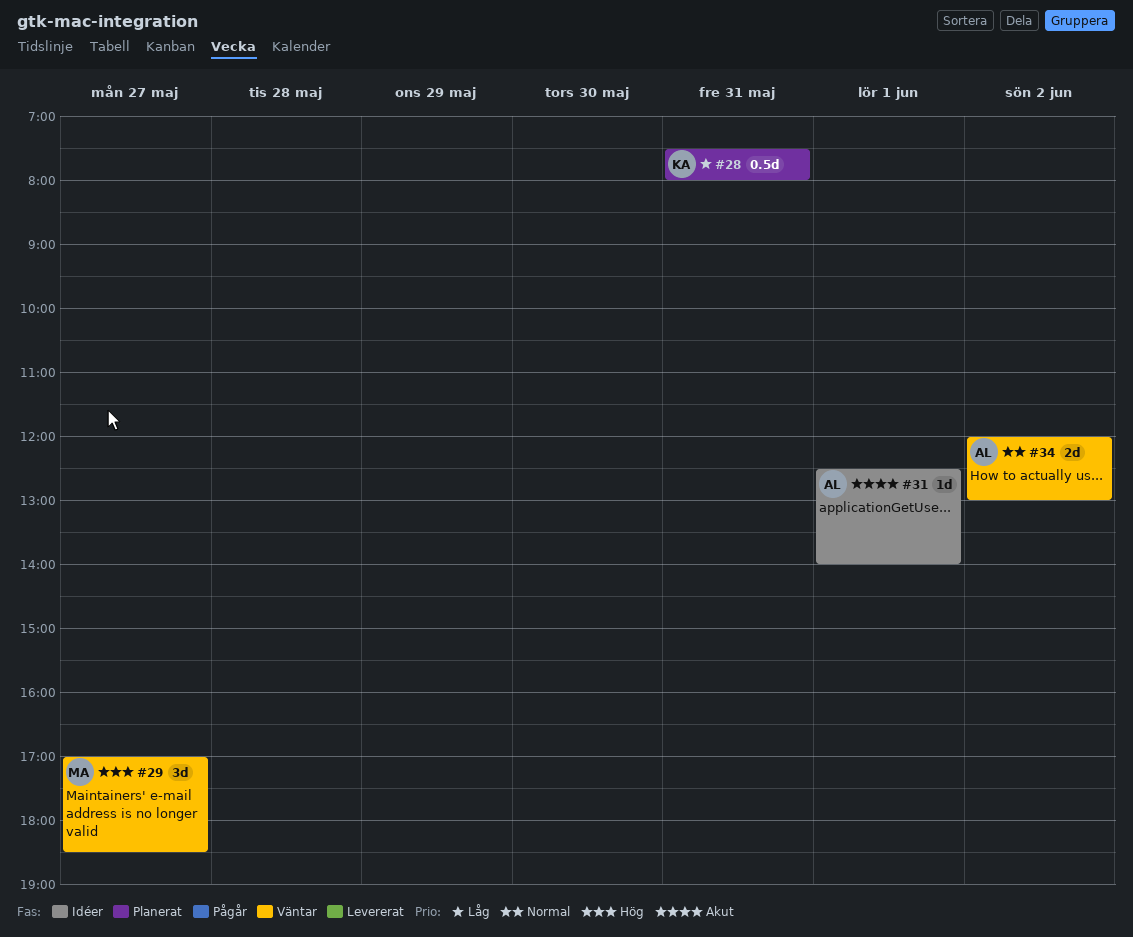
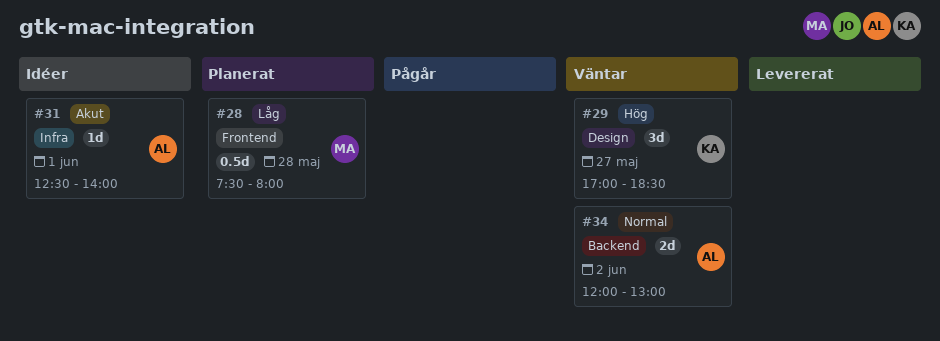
#28, owner: KA -> MA
#28, day: May 31 -> May 28
#29, owner: MA -> KA

